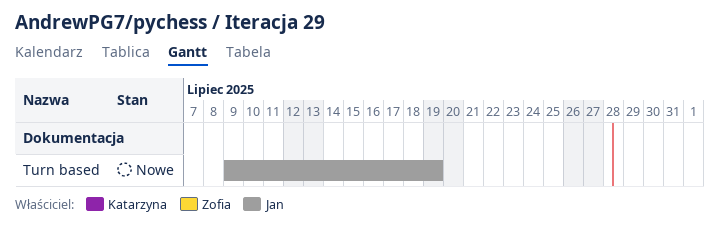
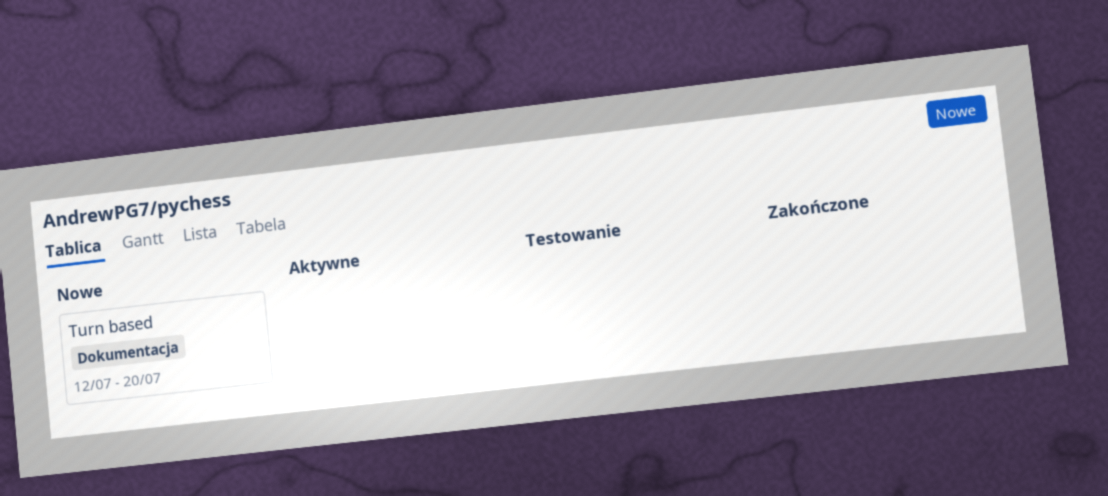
Turn based, start: Jul 9 -> Jul 12
Turn based, due: Jul 19 -> Jul 20

